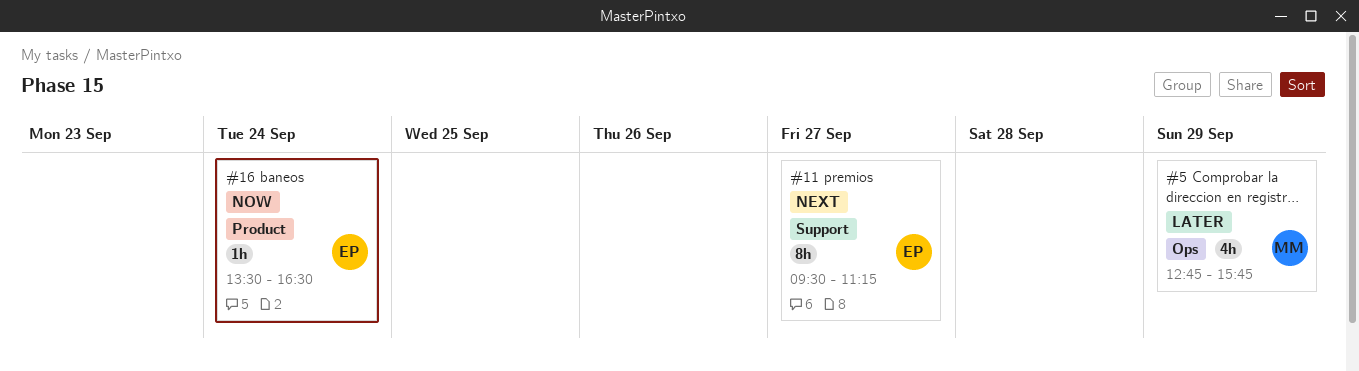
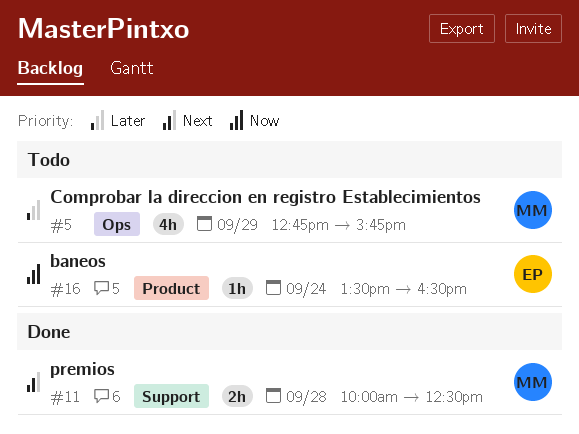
#11, owner: EP -> MM
#11, estimate: 8h -> 2h
#11, day: Sep 27 -> Sep 28
#11, begins: 09:30 -> 10:00
#11, ends: 11:15 -> 12:30

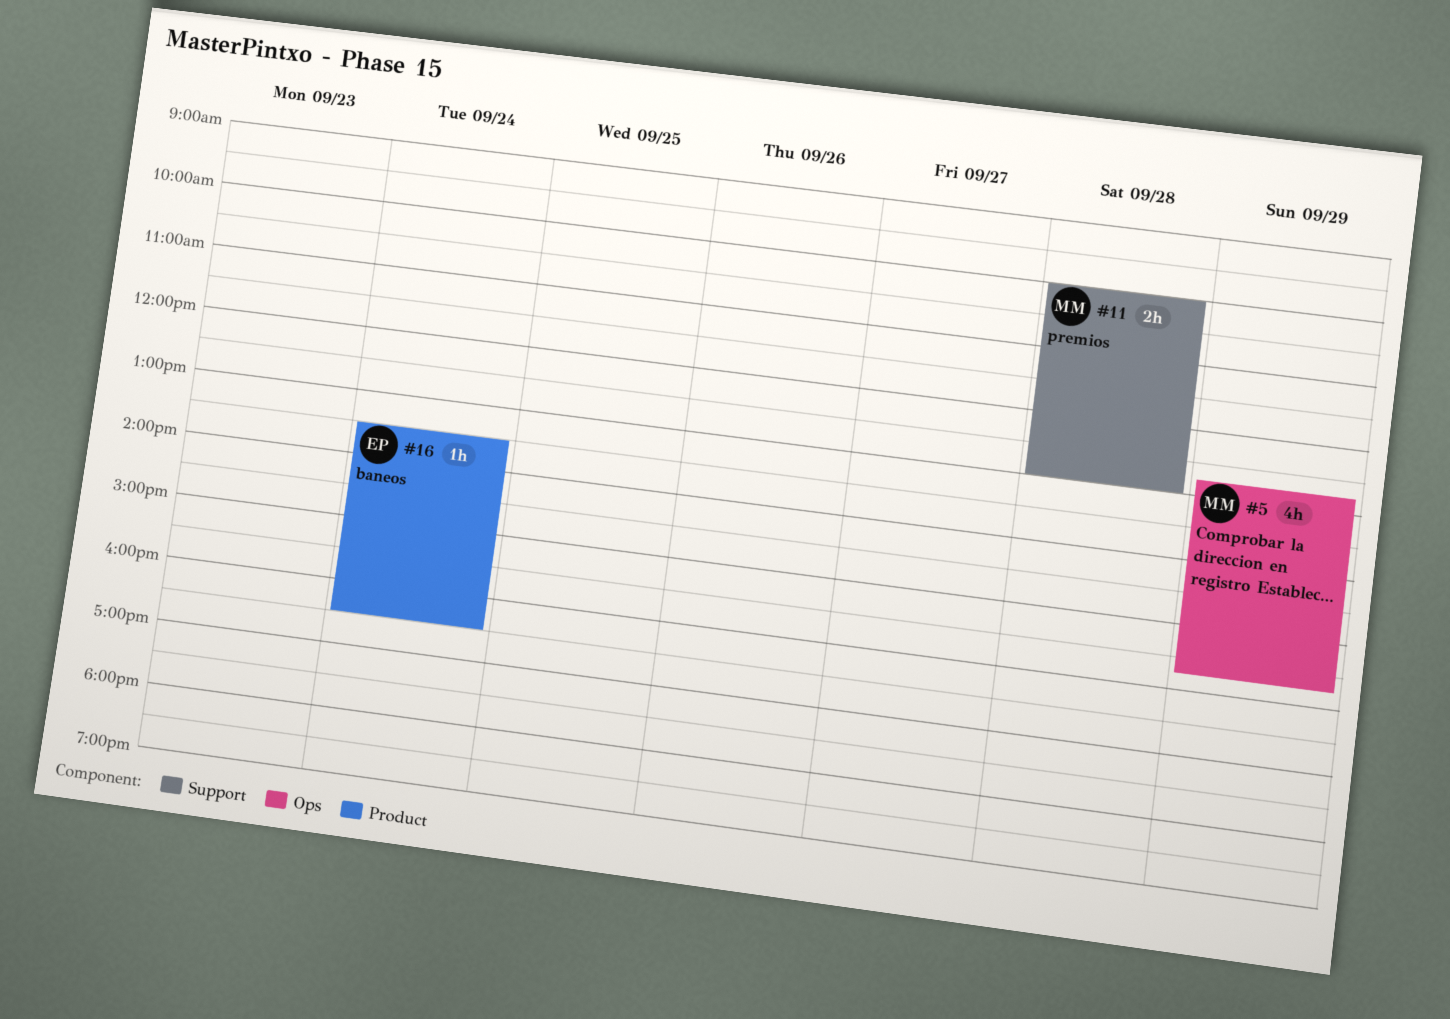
#11, ends: 12:30 -> 13:00

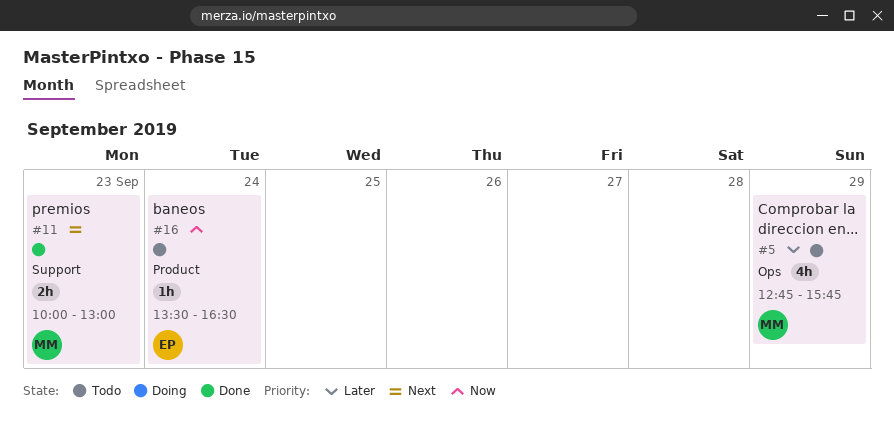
#11, day: Sep 28 -> Sep 23

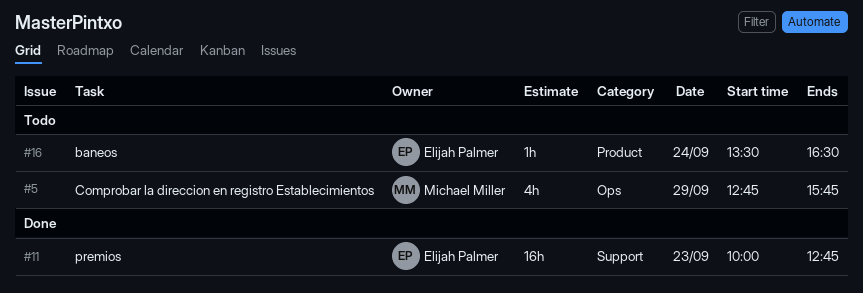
#11, owner: Michael Miller -> Elijah Palmer
#11, estimate: 2h -> 16h
#11, ends: 13:00 -> 12:45

